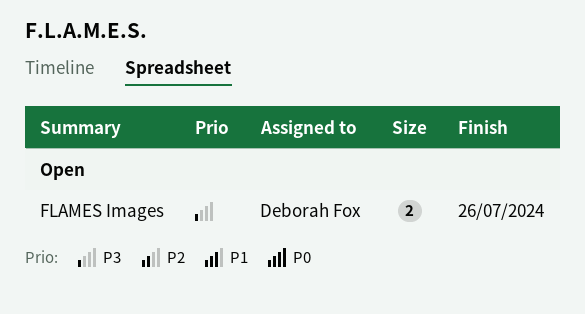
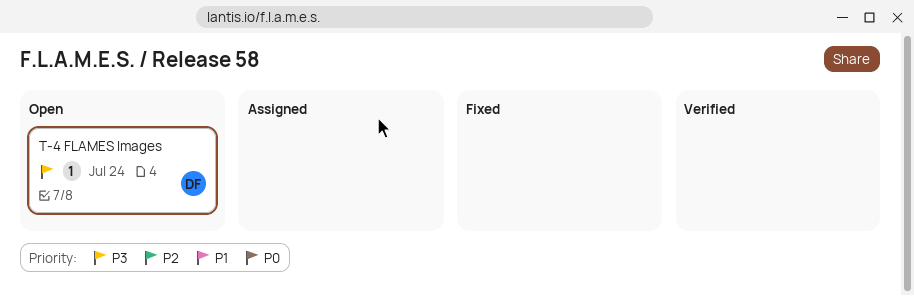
FLAMES Images, estimate: 2 -> 1
FLAMES Images, due: Jul 26 -> Jul 24

